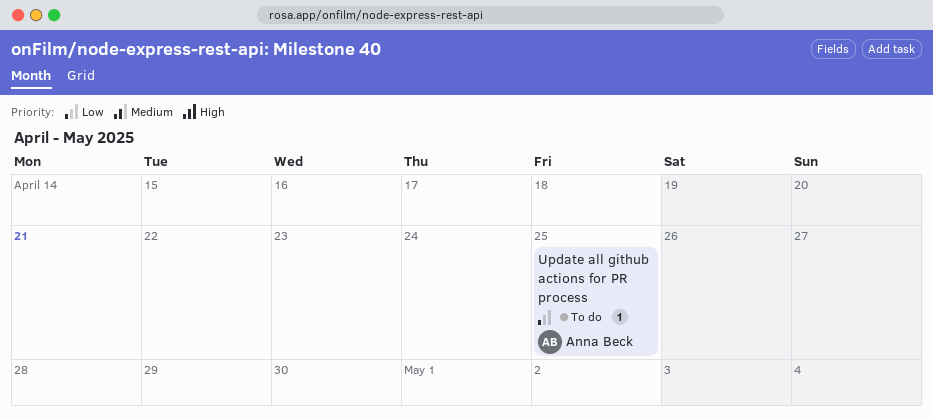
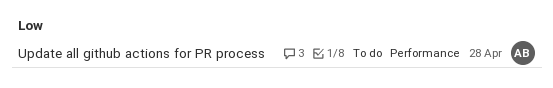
Update all github actions for PR process, due: Apr 25 -> Apr 28

